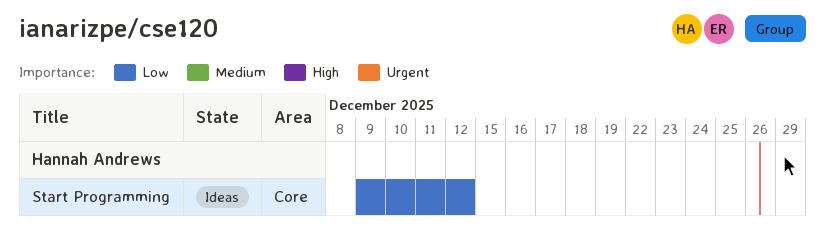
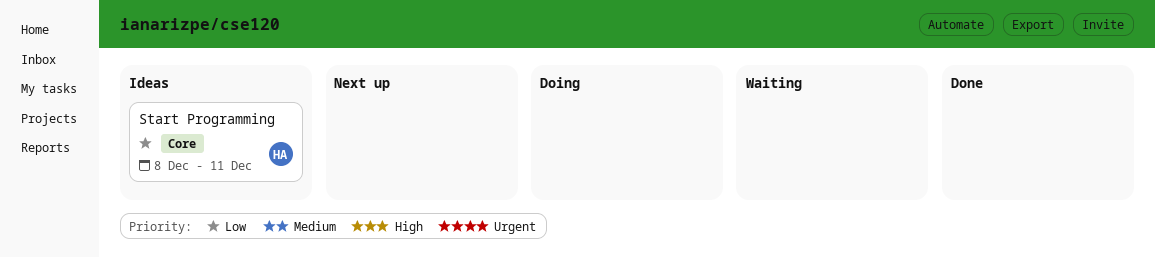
Start Programming, start: Dec 9 -> Dec 8
Start Programming, due: Dec 12 -> Dec 11

